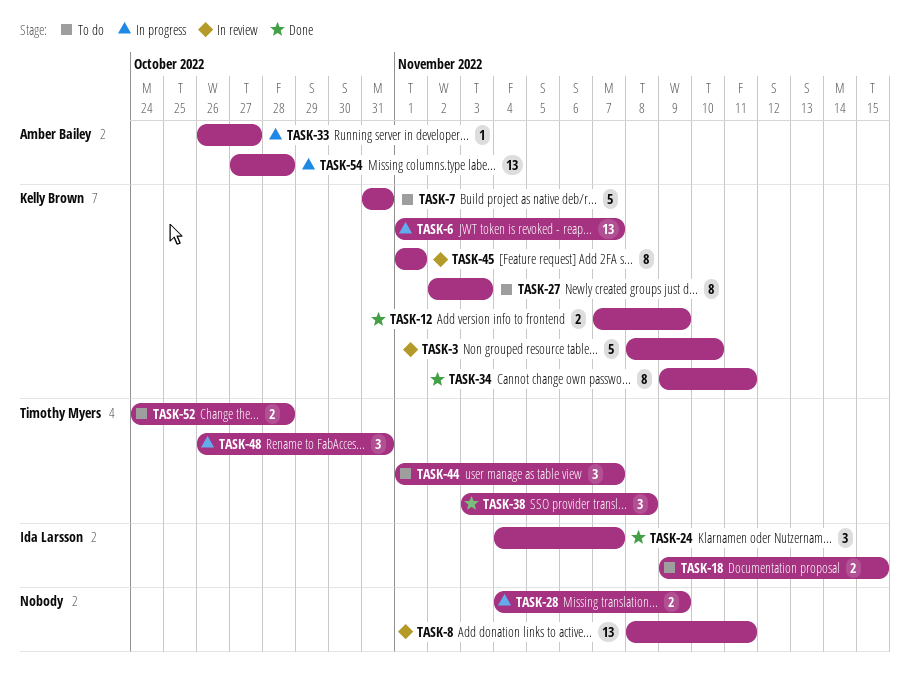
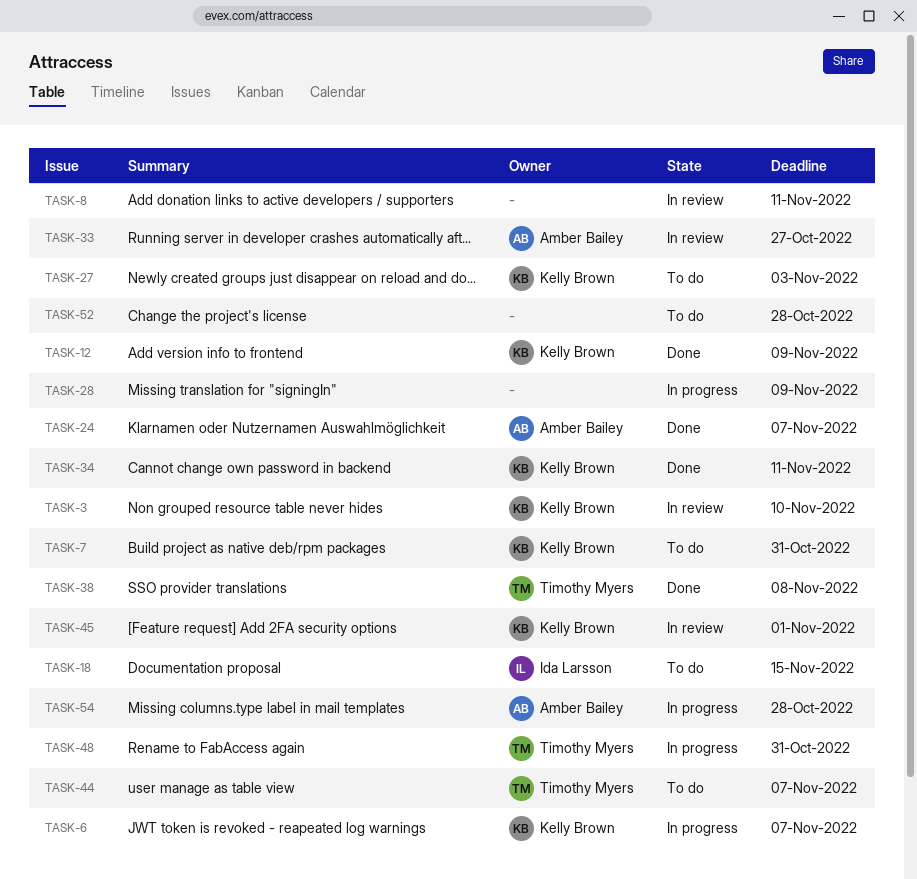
TASK-24, owner: Ida Larsson -> Amber Bailey
TASK-33, status: In progress -> In review
TASK-52, owner: Timothy Myers -> none

